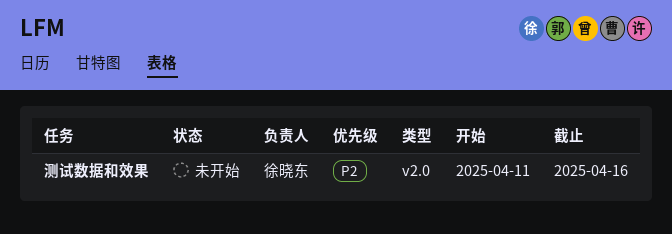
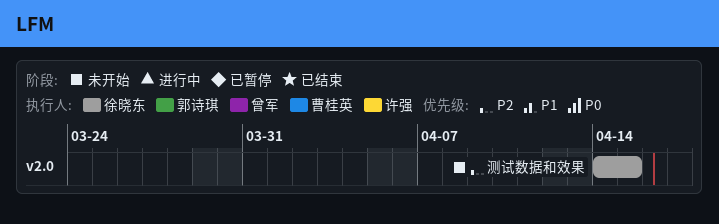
测试数据和效果, start: Apr 11 -> Apr 14
测试数据和效果, due: Apr 16 -> Apr 15

